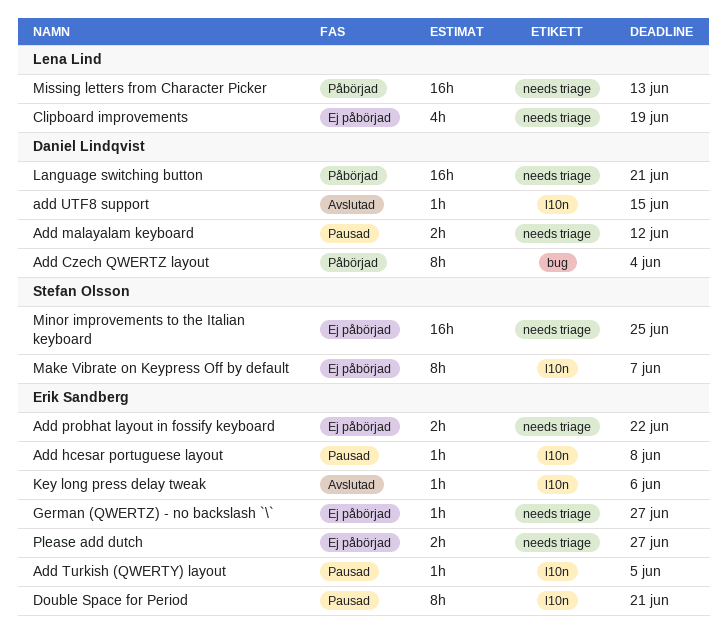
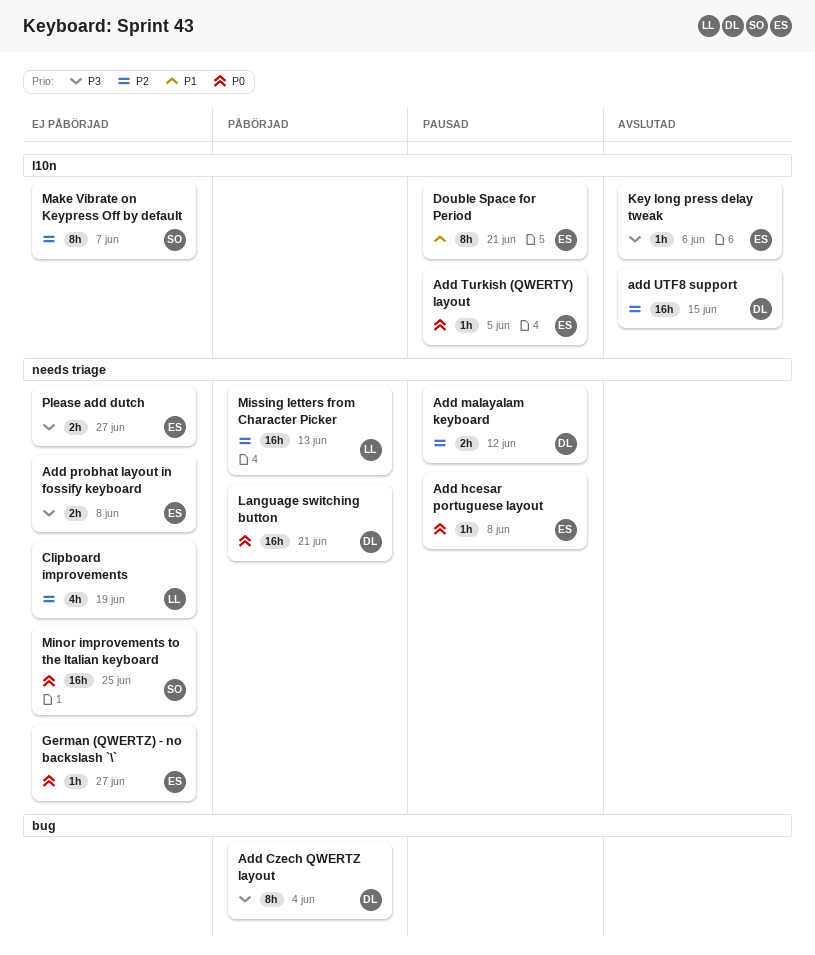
Add hcesar portuguese layout, label: l10n -> needs triage
Add probhat layout in fossify keyboard, due: Jun 22 -> Jun 8
add UTF8 support, estimate: 1h -> 16h

